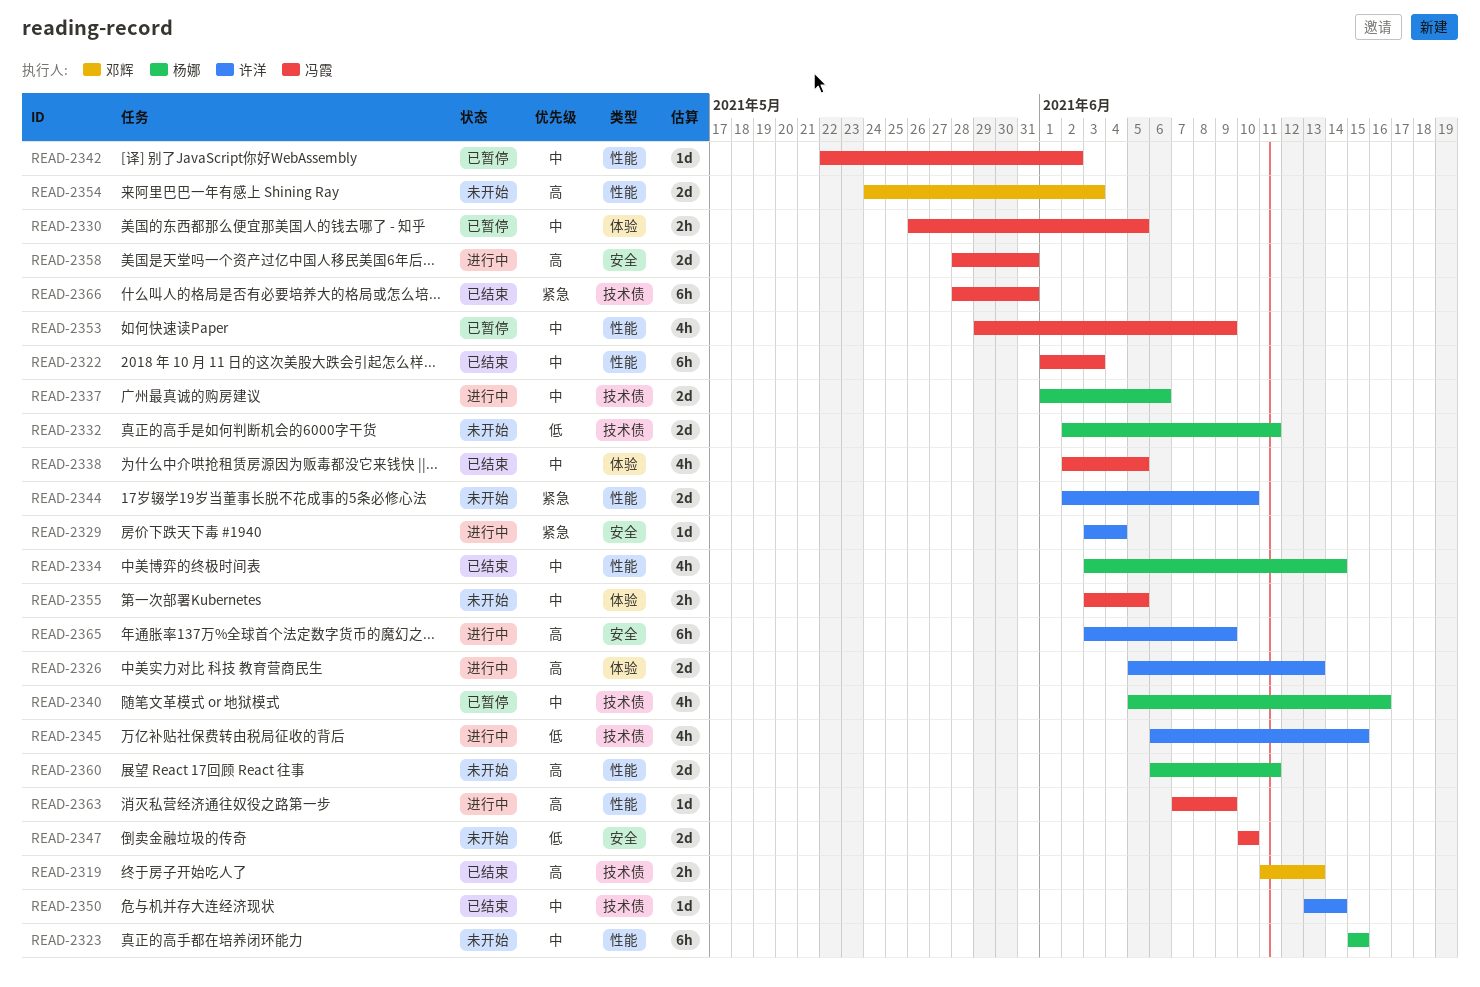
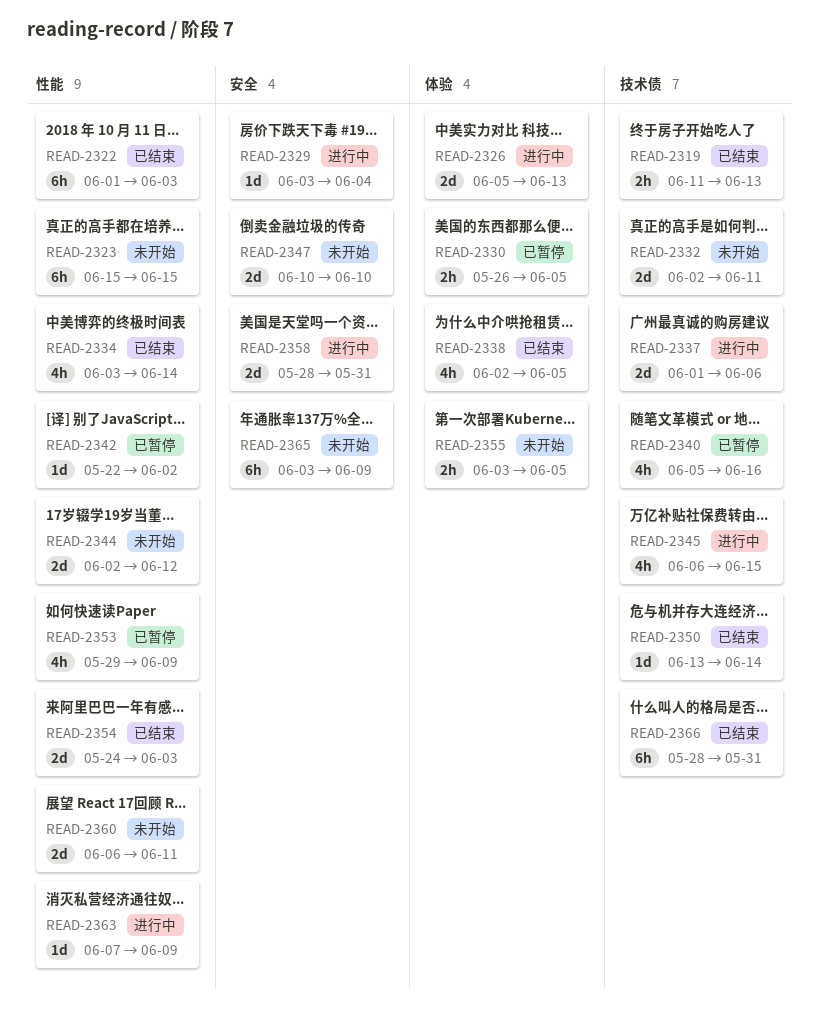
READ-2344, due: Jun 10 -> Jun 12
READ-2354, status: 未开始 -> 已结束
READ-2365, status: 进行中 -> 未开始

